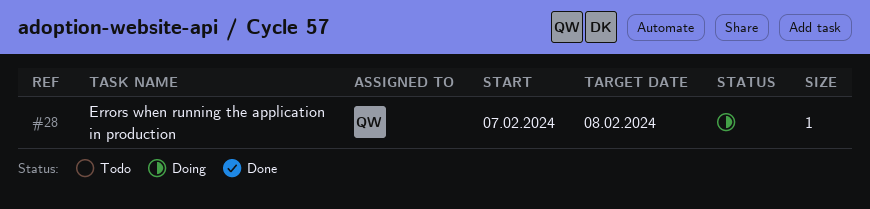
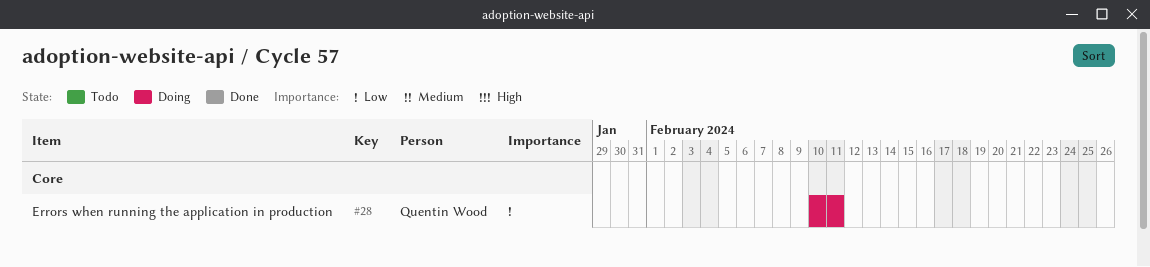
#28, start: Feb 7 -> Feb 10
#28, due: Feb 8 -> Feb 11

